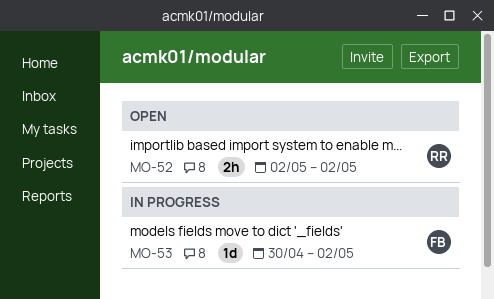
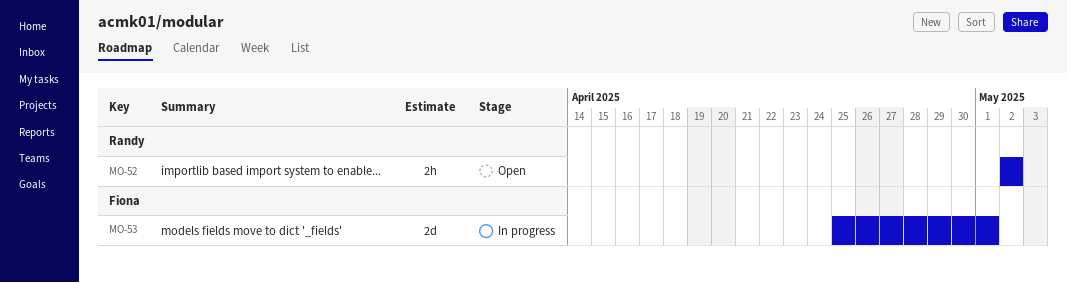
MO-53, estimate: 1d -> 2d
MO-53, start: Apr 30 -> Apr 25
MO-53, due: May 2 -> May 1

